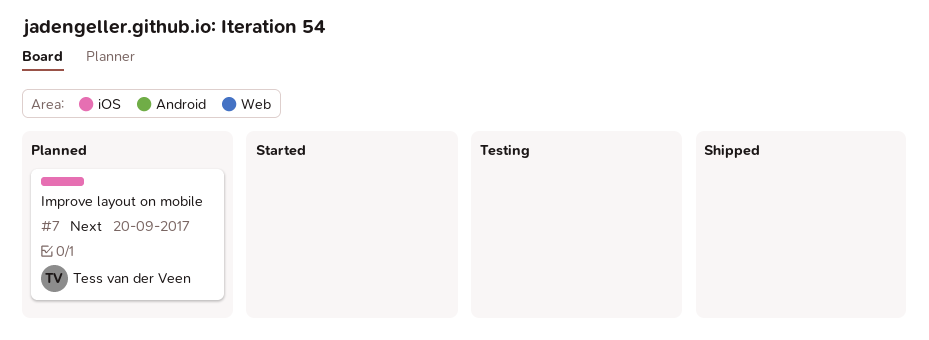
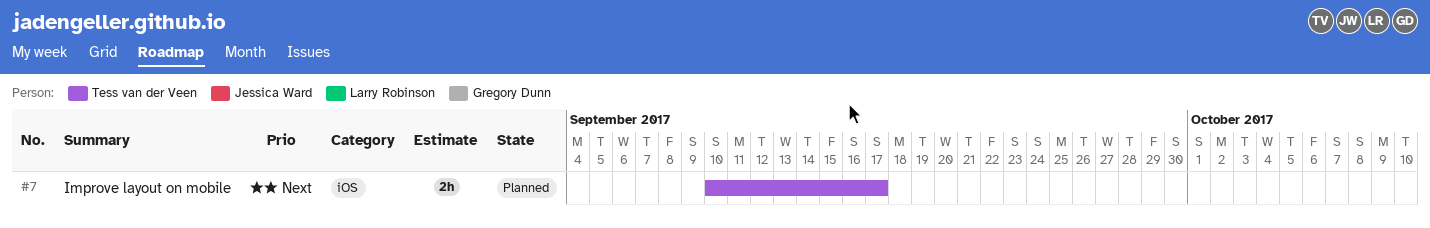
#7, due: Sep 20 -> Sep 17

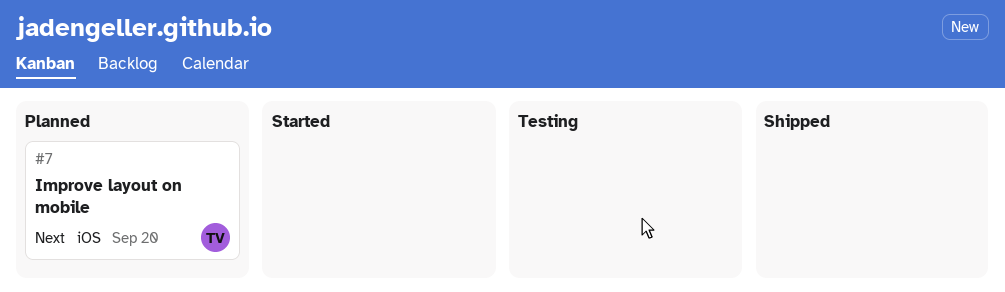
#7, due: Sep 17 -> Sep 20

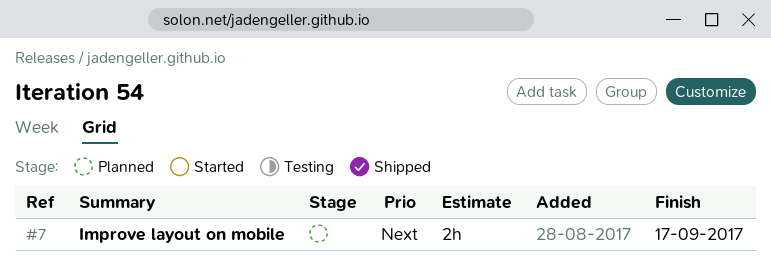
#7, due: Sep 20 -> Sep 17

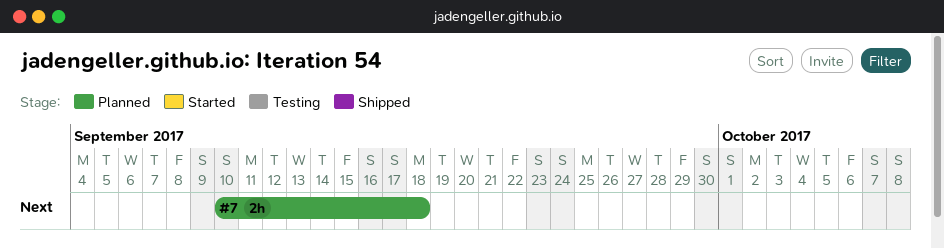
#7, due: Sep 17 -> Sep 18

